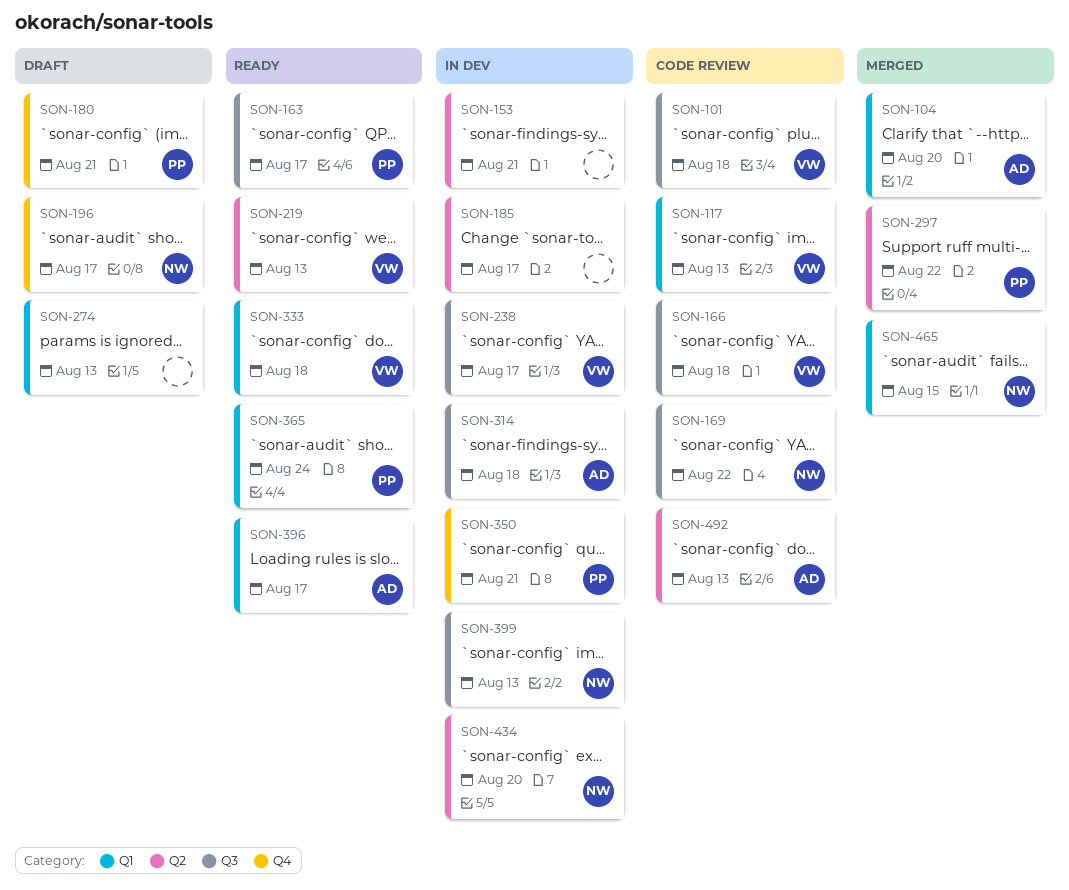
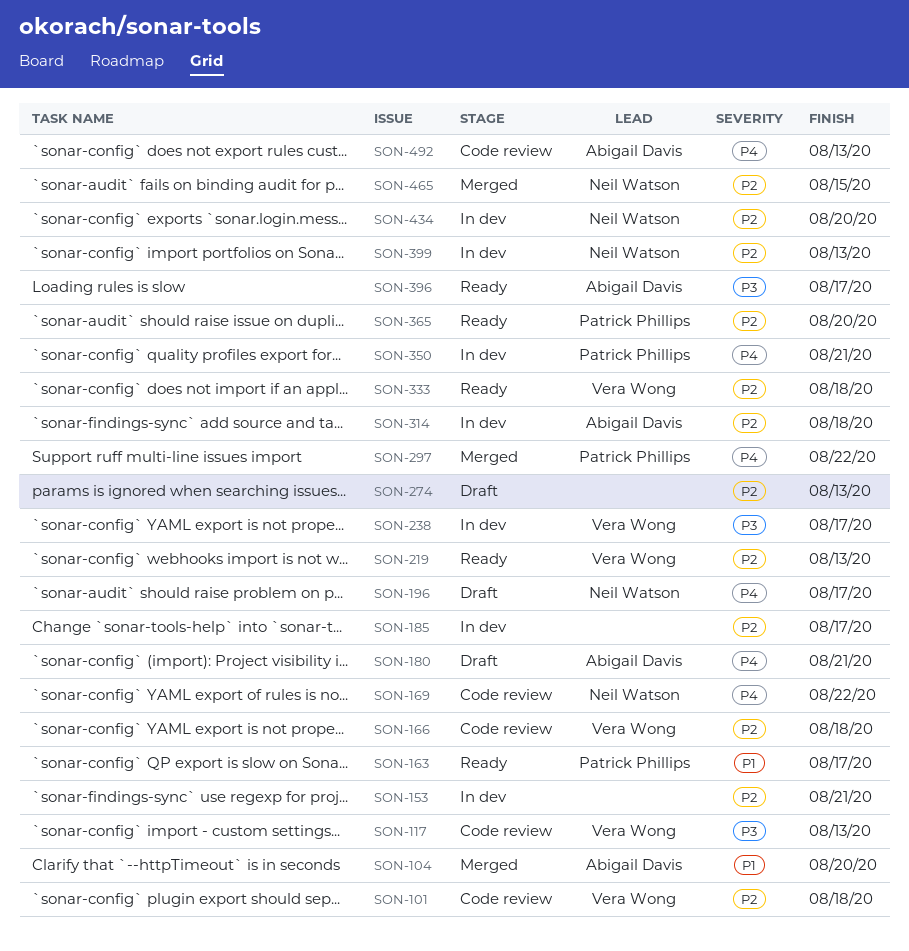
SON-180, owner: Patrick Phillips -> Abigail Davis
SON-365, due: Aug 24 -> Aug 20

